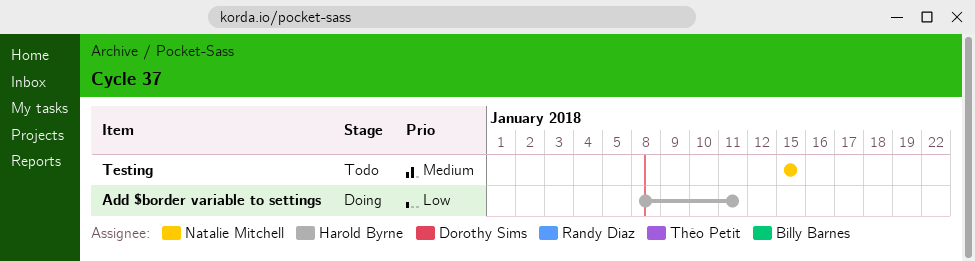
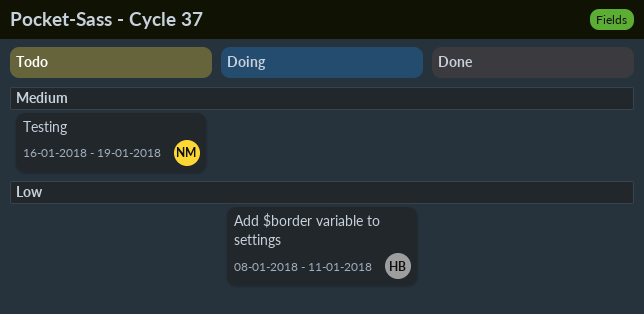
Testing, start: Jan 15 -> Jan 16
Testing, due: Jan 15 -> Jan 19

